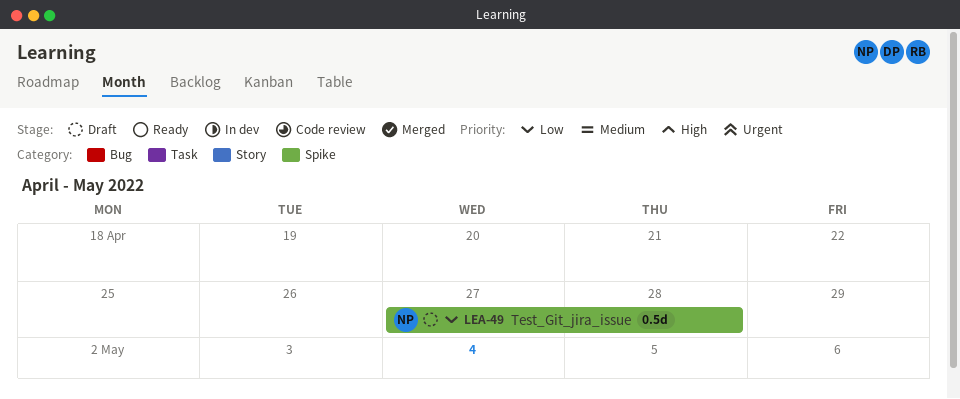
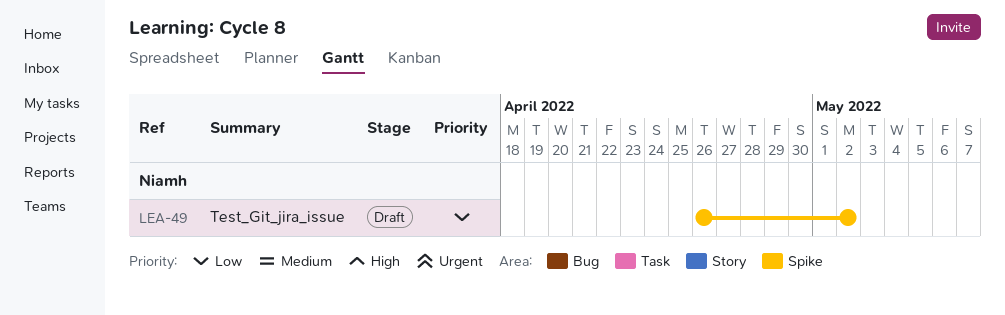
LEA-49, start: Apr 27 -> Apr 26
LEA-49, due: Apr 28 -> May 2

